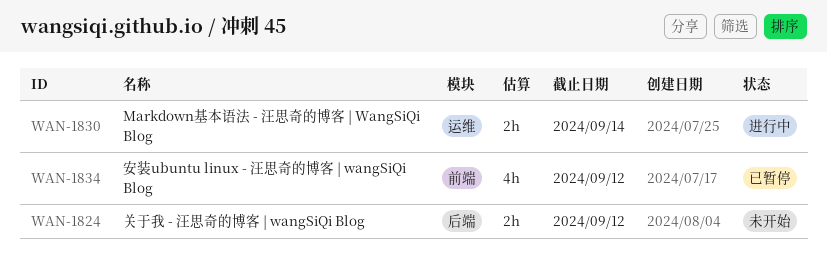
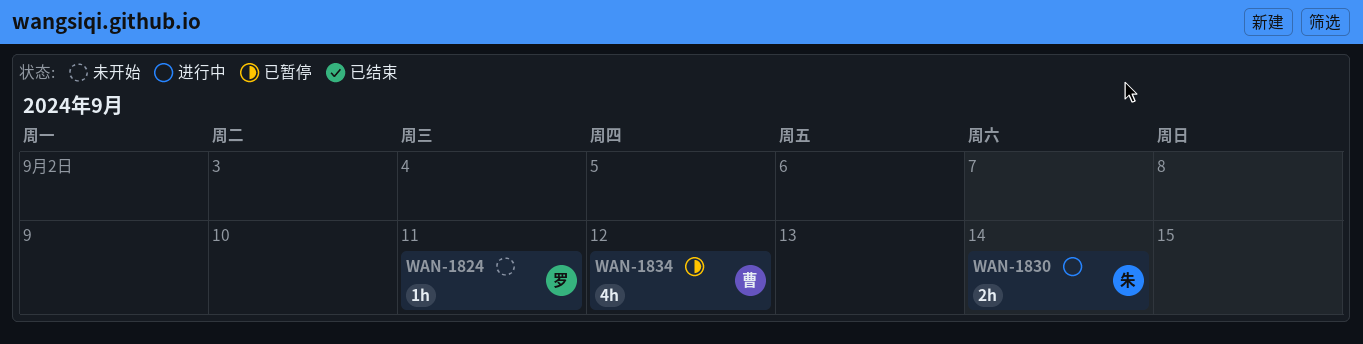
WAN-1824, estimate: 2h -> 1h
WAN-1824, due: Sep 12 -> Sep 11

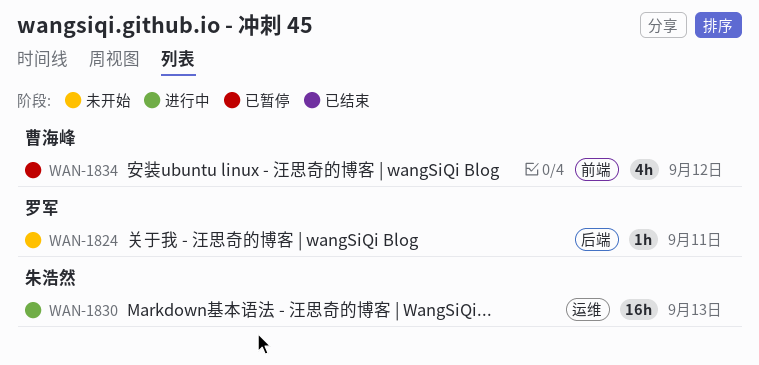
WAN-1830, estimate: 2h -> 16h
WAN-1830, due: Sep 14 -> Sep 13

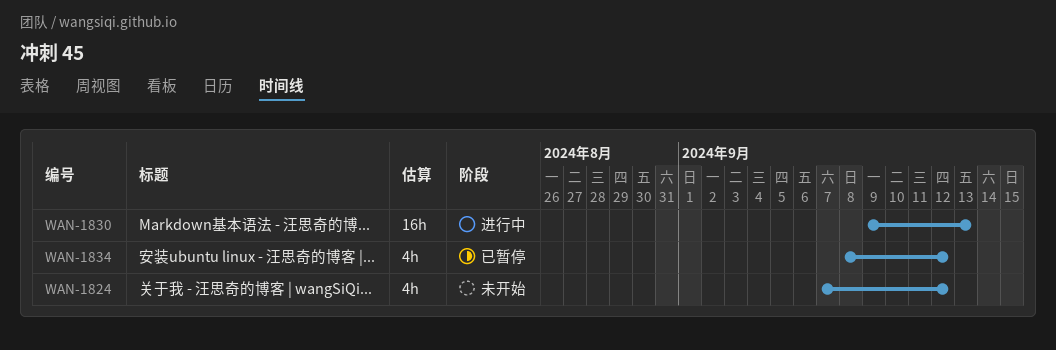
WAN-1824, estimate: 1h -> 4h
WAN-1824, due: Sep 11 -> Sep 12

